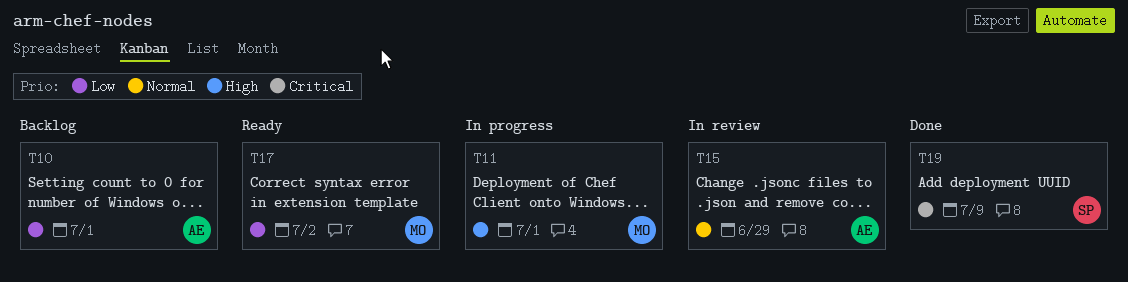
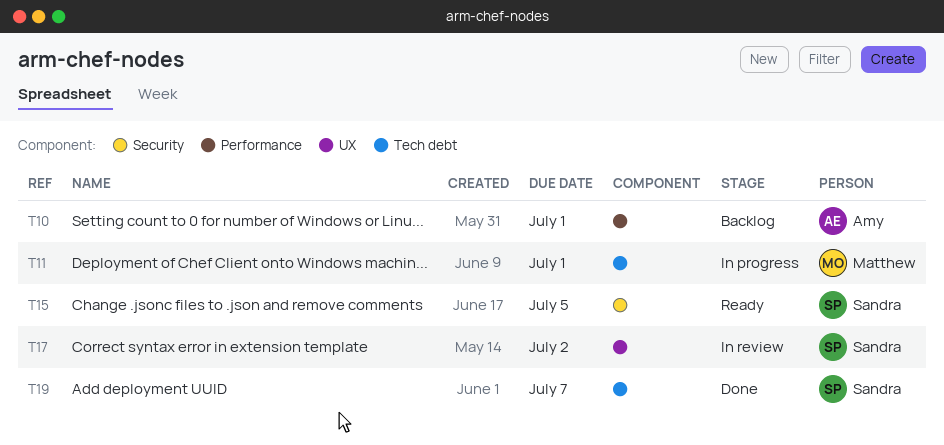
T15, status: In review -> Ready
T15, owner: Amy -> Sandra
T15, due: Jun 29 -> Jul 5
T17, status: Ready -> In review
T17, owner: Matthew -> Sandra
T19, due: Jul 9 -> Jul 7

